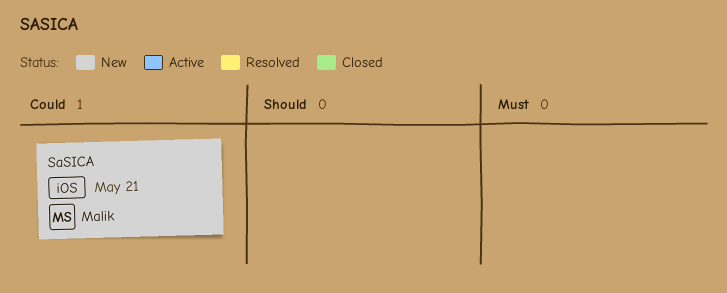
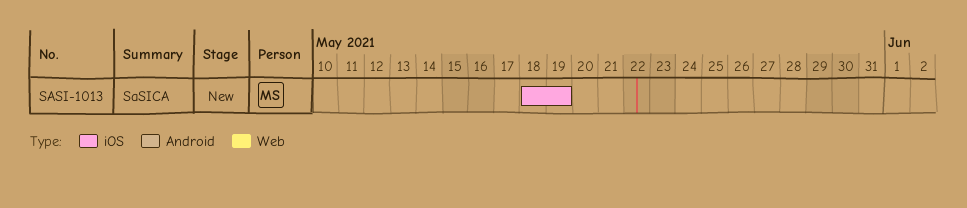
SaSICA, due: May 21 -> May 19

